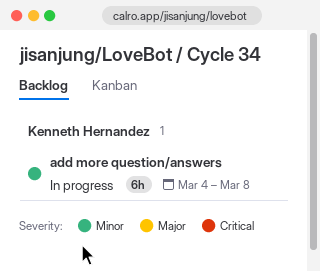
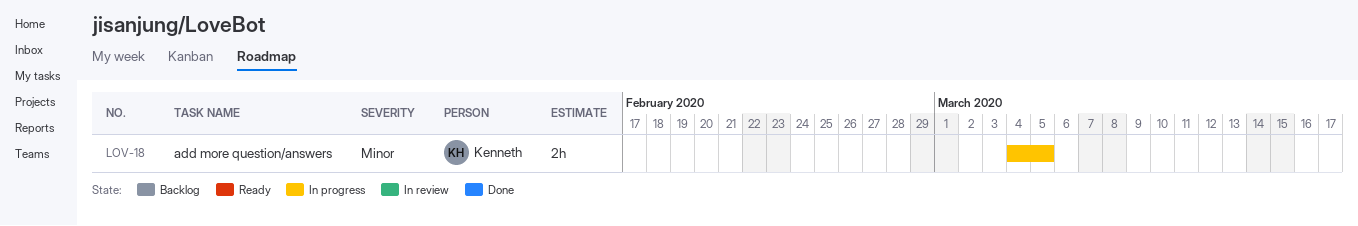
add more question/answers, estimate: 6h -> 2h
add more question/answers, due: Mar 8 -> Mar 5

